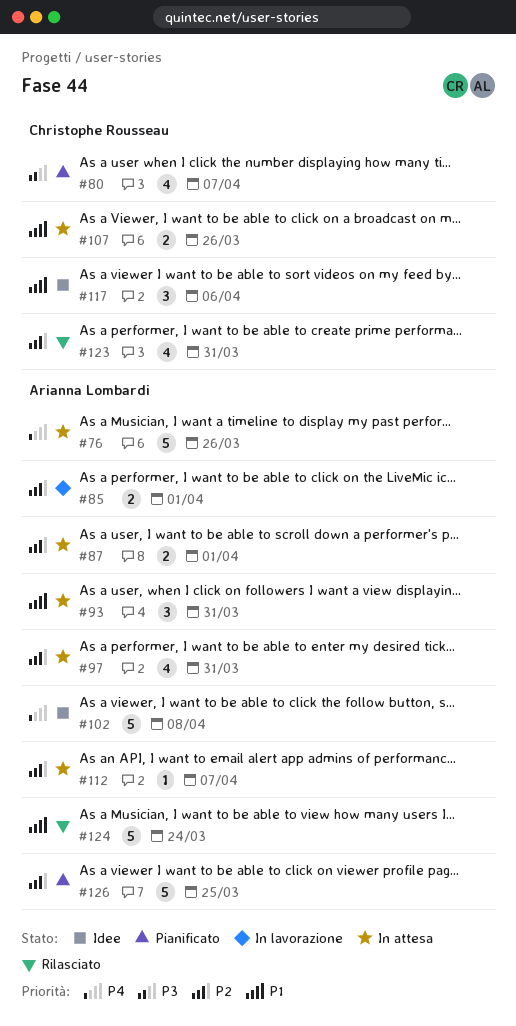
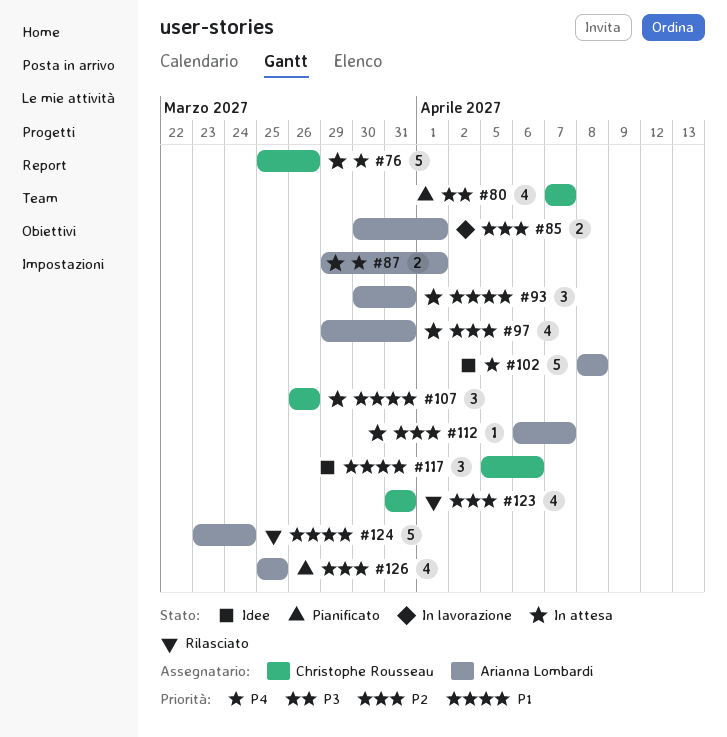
#76, owner: Arianna Lombardi -> Christophe Rousseau
#87, priority: P2 -> P4
#107, estimate: 2 -> 3
#126, estimate: 5 -> 4

